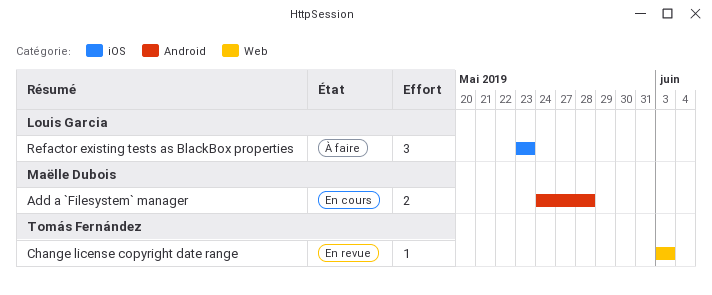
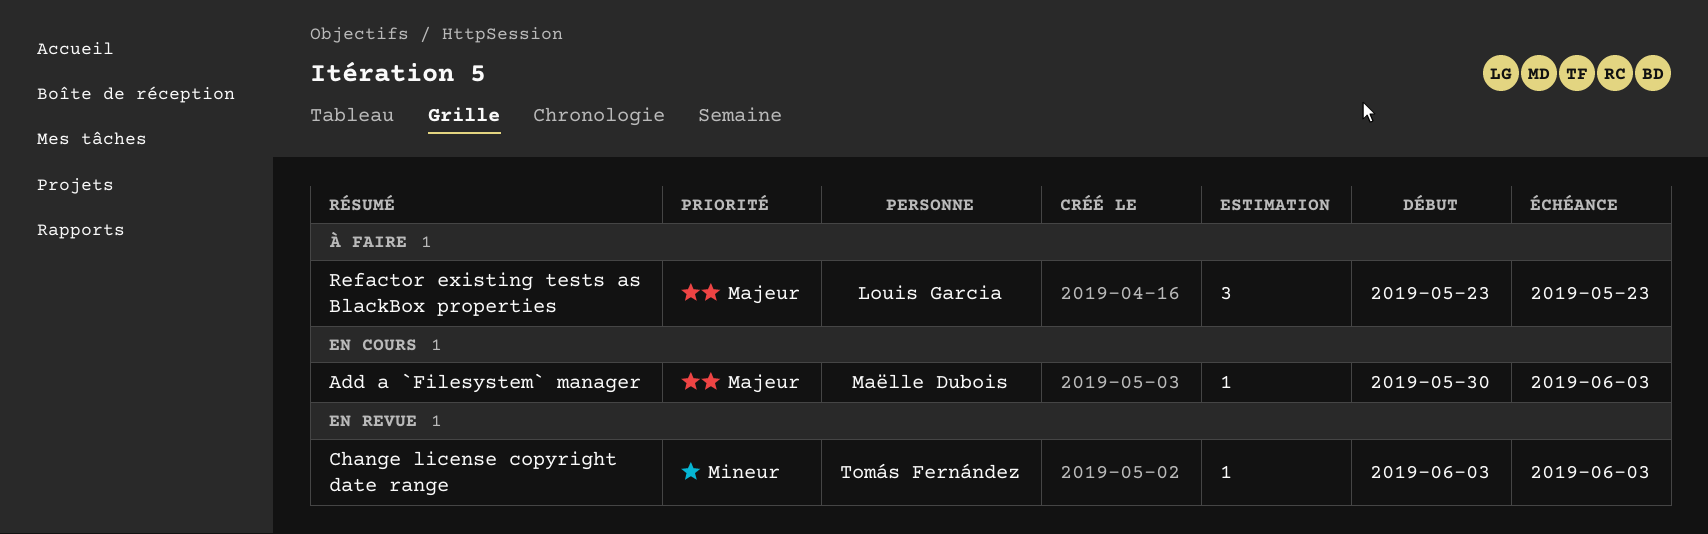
Add a `Filesystem` manager, estimate: 2 -> 1
Add a `Filesystem` manager, start: May 24 -> May 30
Add a `Filesystem` manager, due: May 28 -> Jun 3

